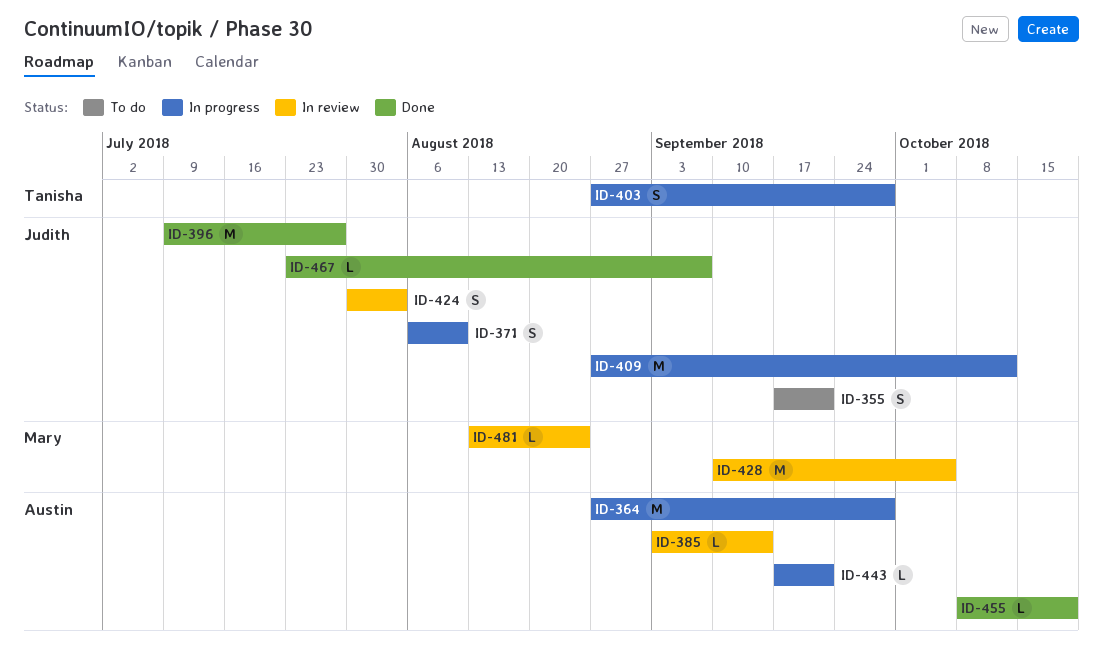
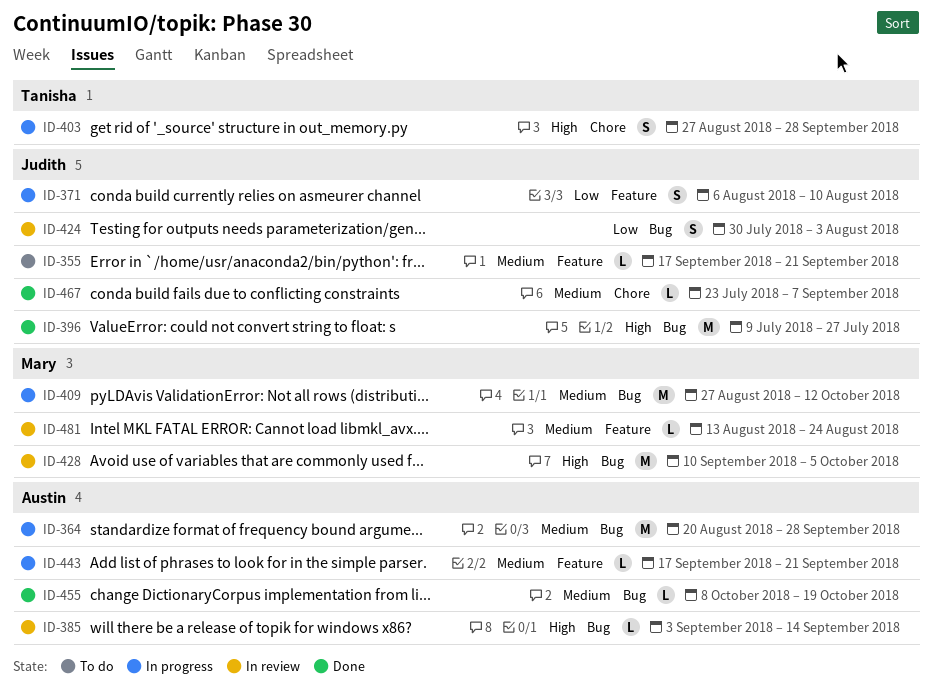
ID-355, estimate: S -> L
ID-364, start: Aug 27 -> Aug 20
ID-409, owner: Judith -> Mary

